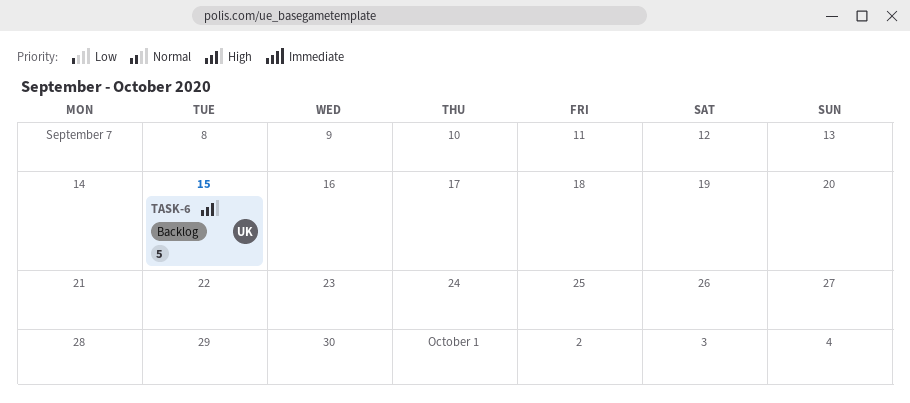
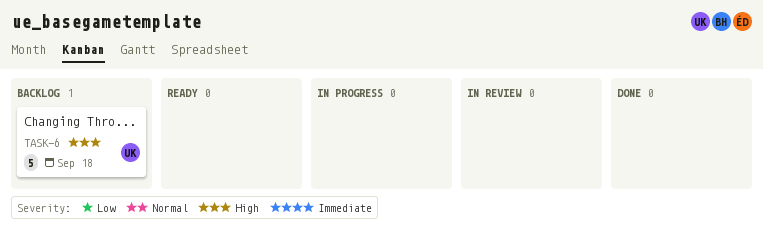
TASK-6, due: Sep 15 -> Sep 18

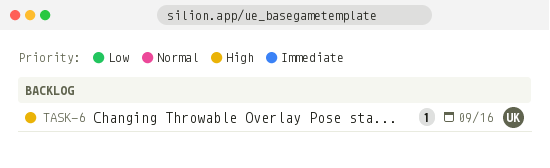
TASK-6, estimate: 5 -> 1
TASK-6, due: Sep 18 -> Sep 16

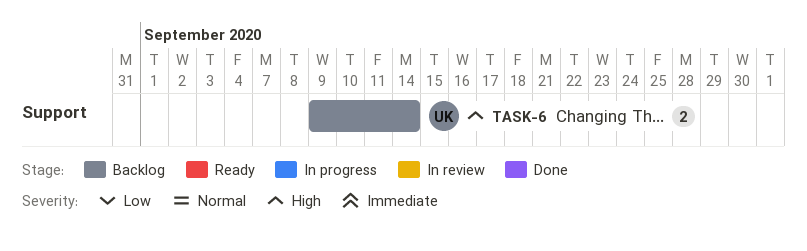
TASK-6, estimate: 1 -> 2
TASK-6, due: Sep 16 -> Sep 14

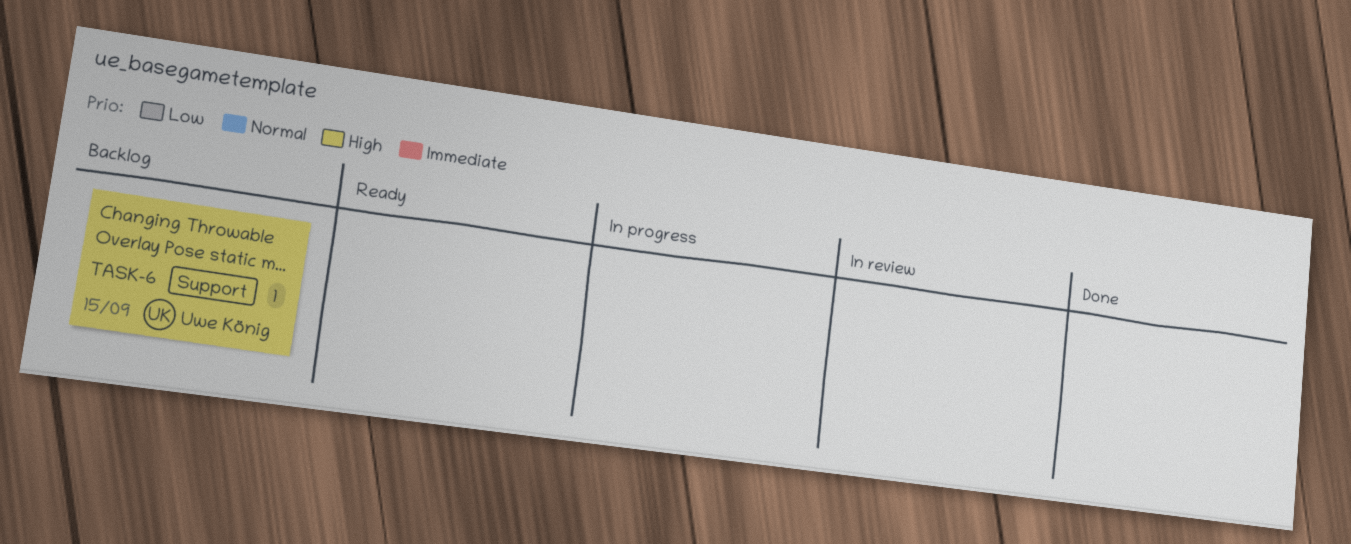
TASK-6, estimate: 2 -> 1
TASK-6, due: Sep 14 -> Sep 15

